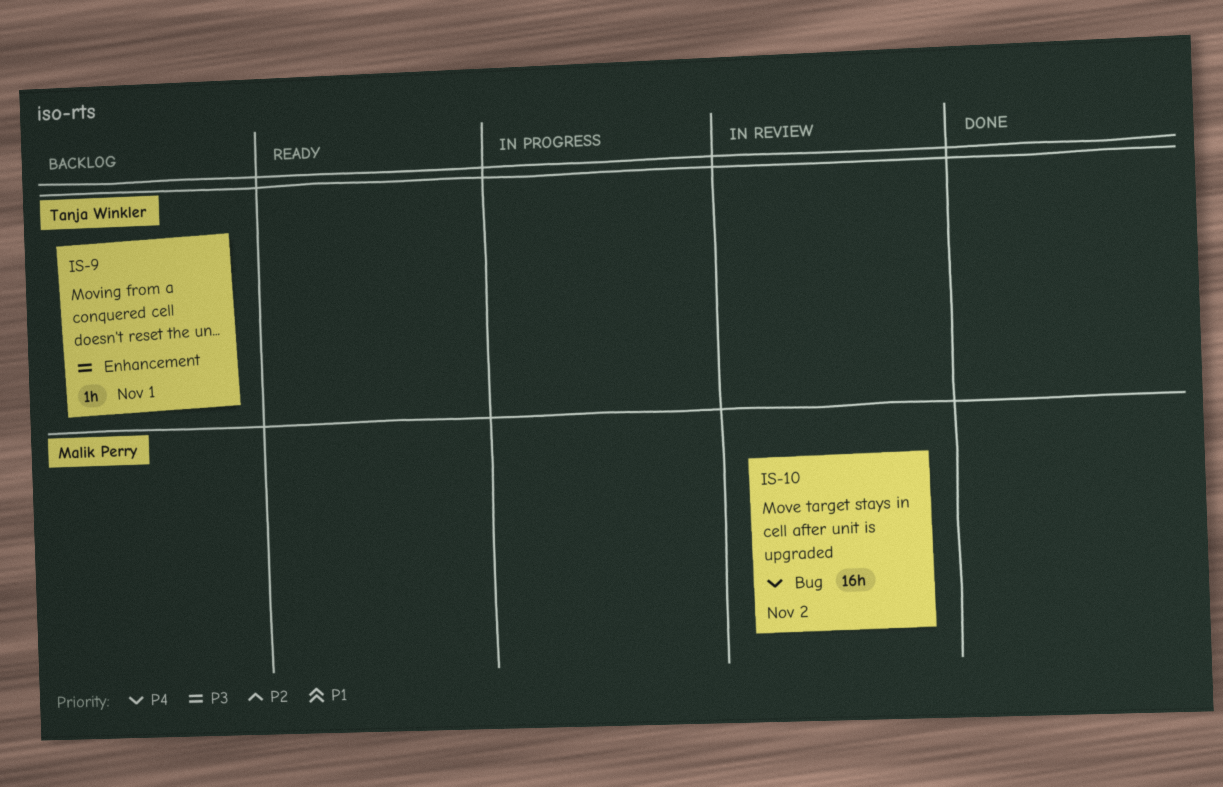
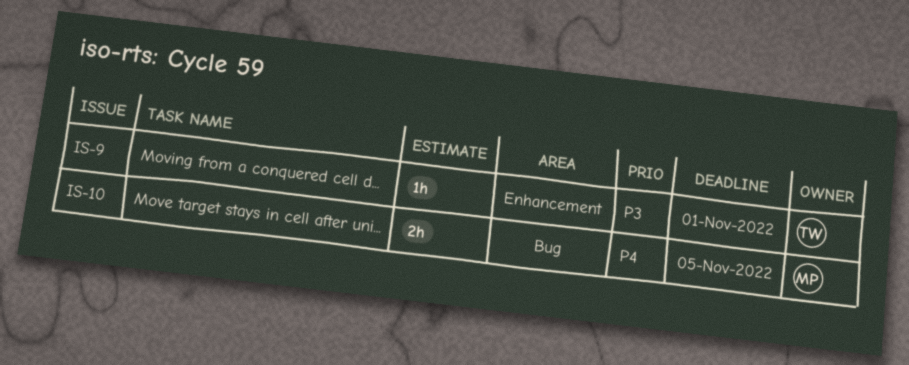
IS-10, estimate: 16h -> 2h
IS-10, due: Nov 2 -> Nov 5

